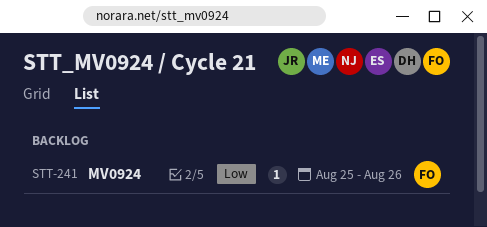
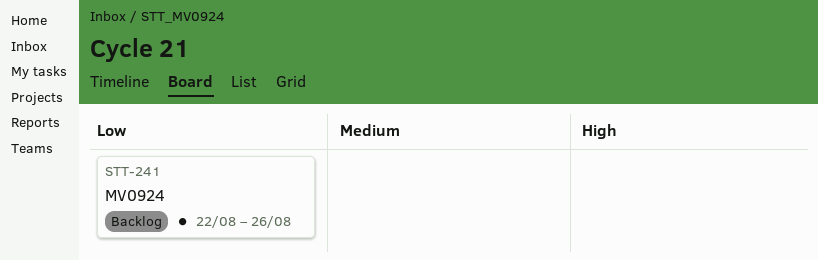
STT-241, start: Aug 25 -> Aug 22

